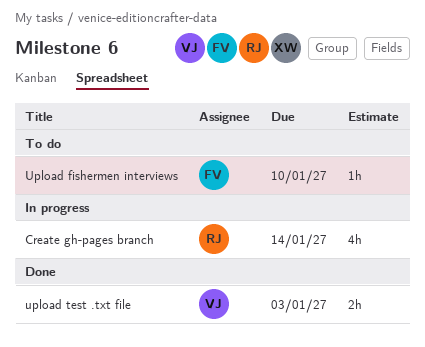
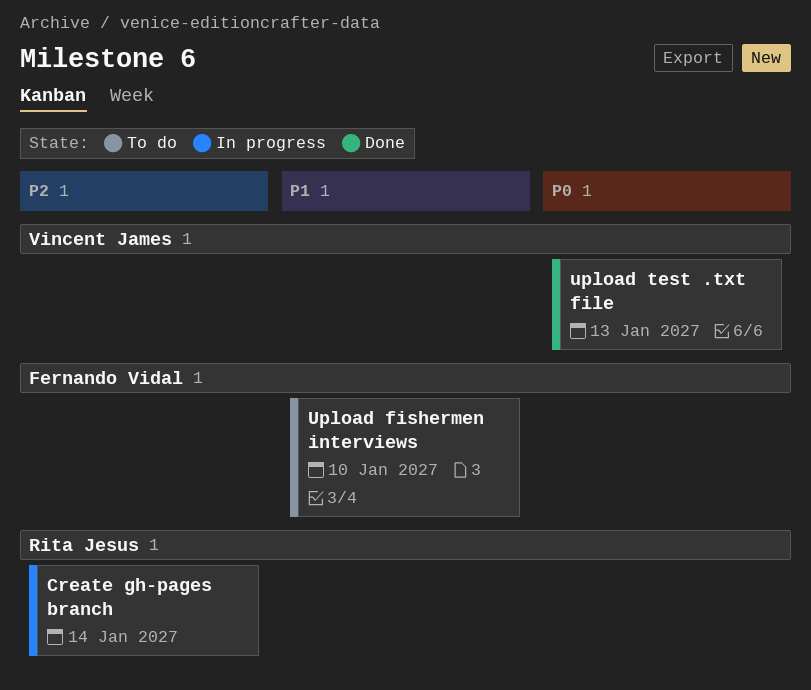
upload test .txt file, due: Jan 3 -> Jan 13

